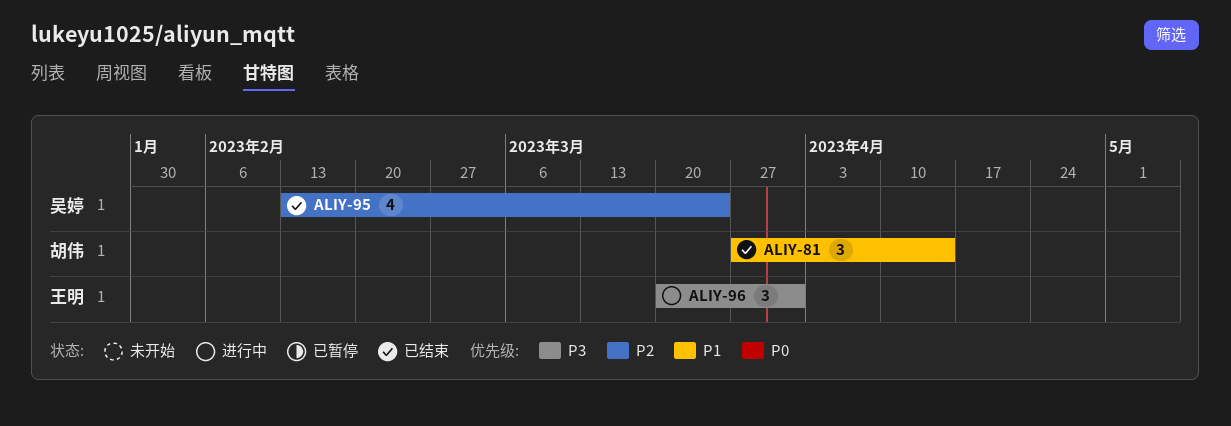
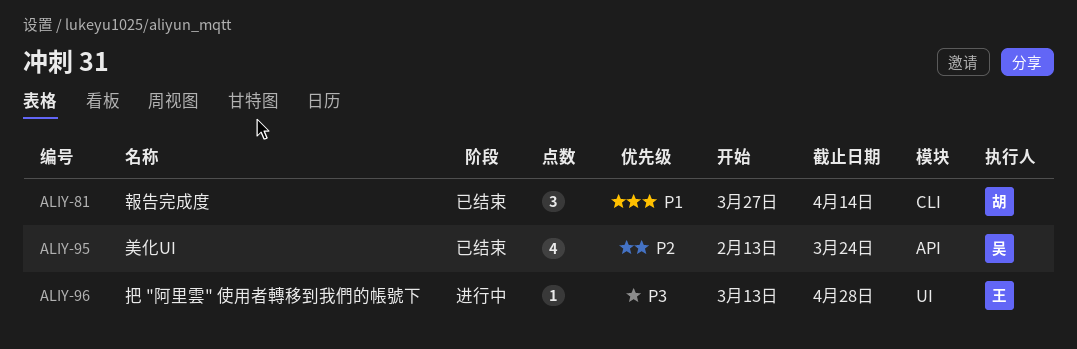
ALIY-96, estimate: 3 -> 1
ALIY-96, start: Mar 20 -> Mar 13
ALIY-96, due: Mar 31 -> Apr 28

